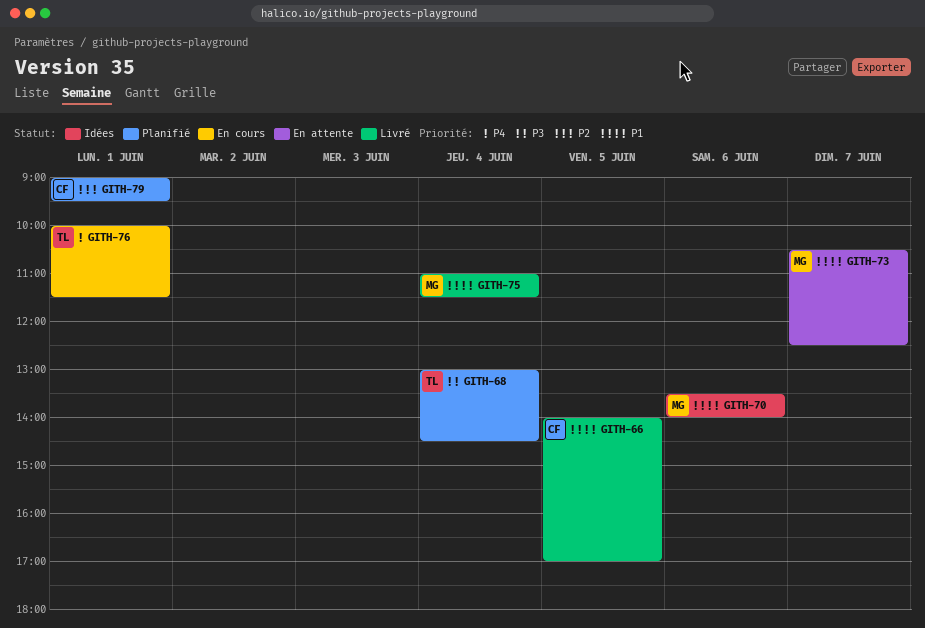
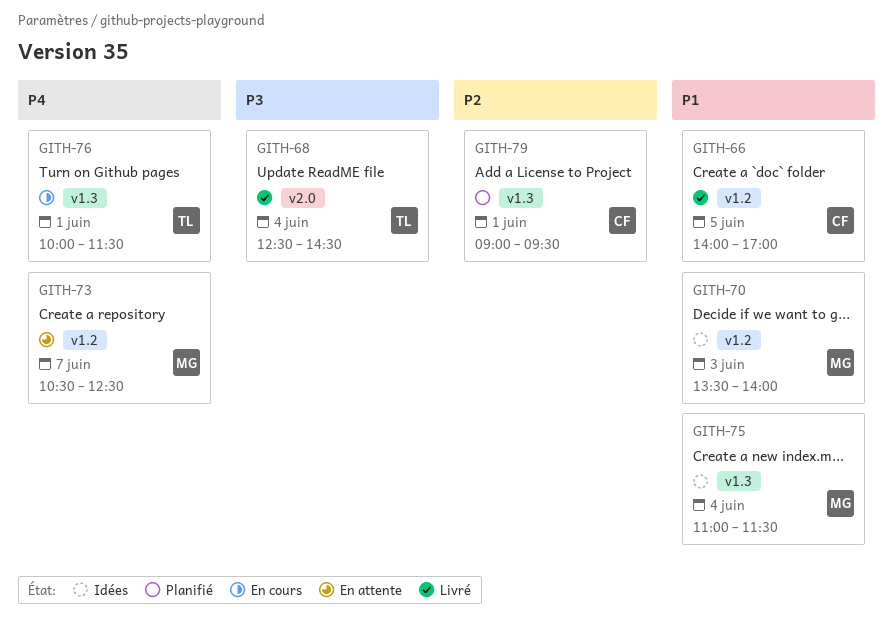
GITH-68, status: Planifié -> Livré
GITH-68, begins: 13:00 -> 12:30
GITH-70, day: Jun 6 -> Jun 3
GITH-73, priority: P1 -> P4
GITH-75, status: Livré -> Idées

